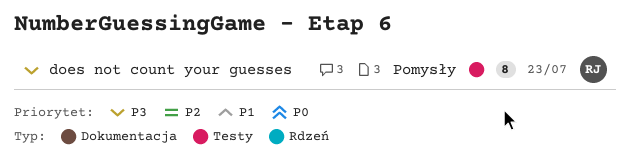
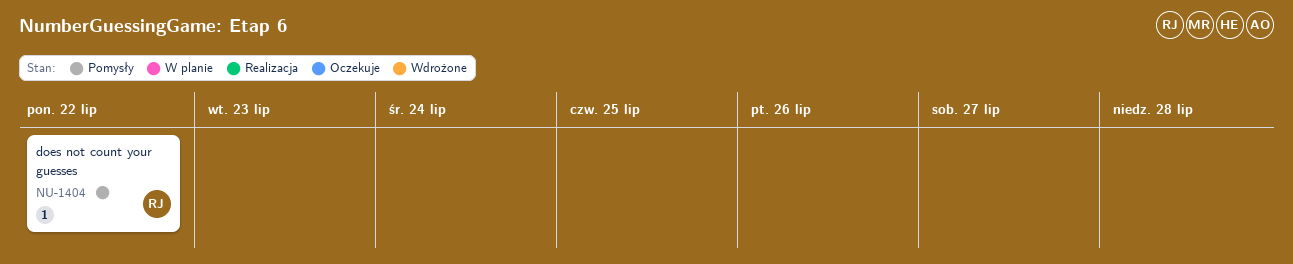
does not count your guesses, estimate: 8 -> 1
does not count your guesses, due: Jul 23 -> Jul 22

